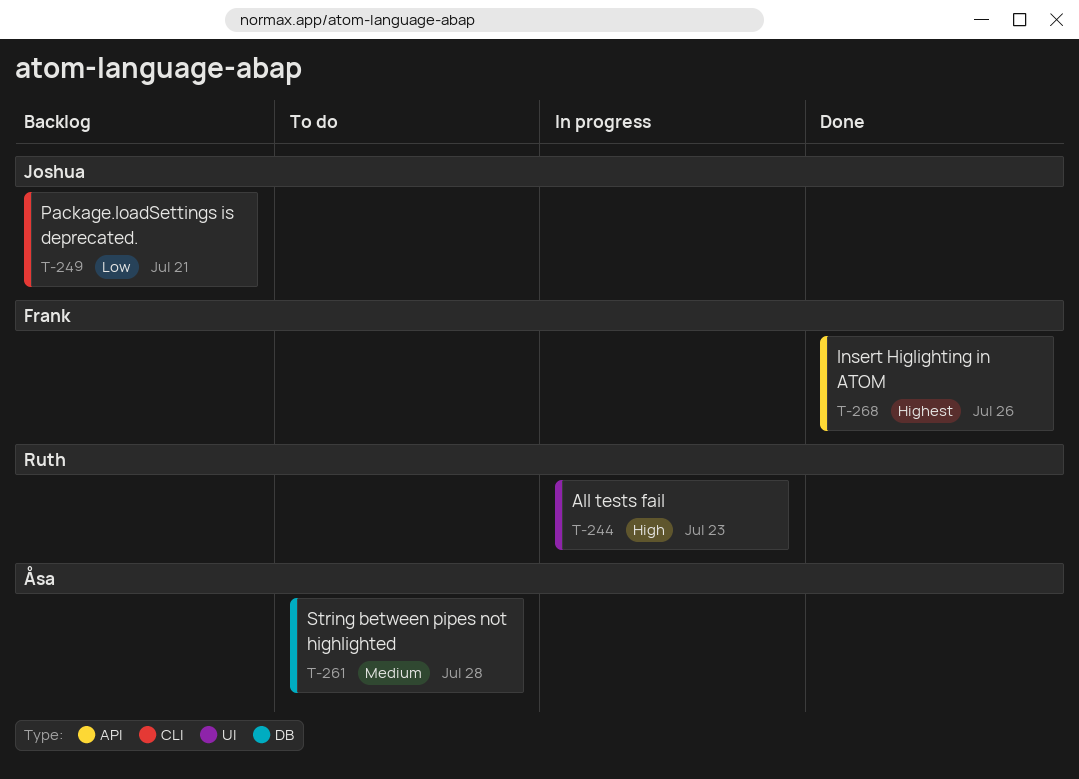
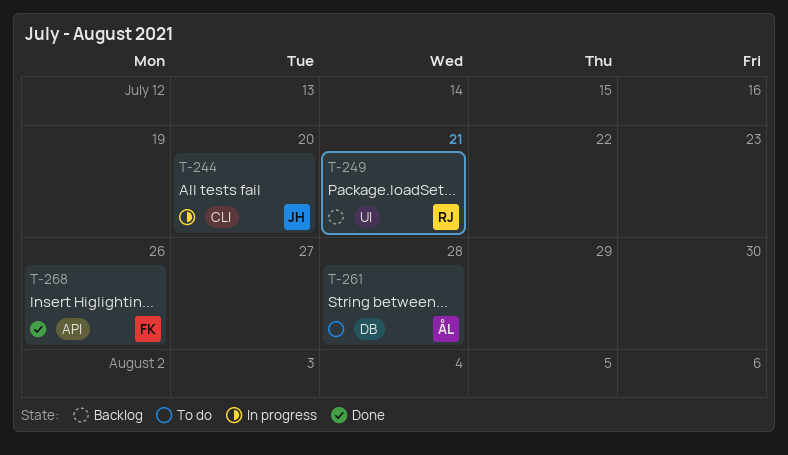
T-244, owner: Ruth -> Joshua
T-244, label: UI -> CLI
T-244, due: Jul 23 -> Jul 20
T-249, owner: Joshua -> Ruth
T-249, label: CLI -> UI

